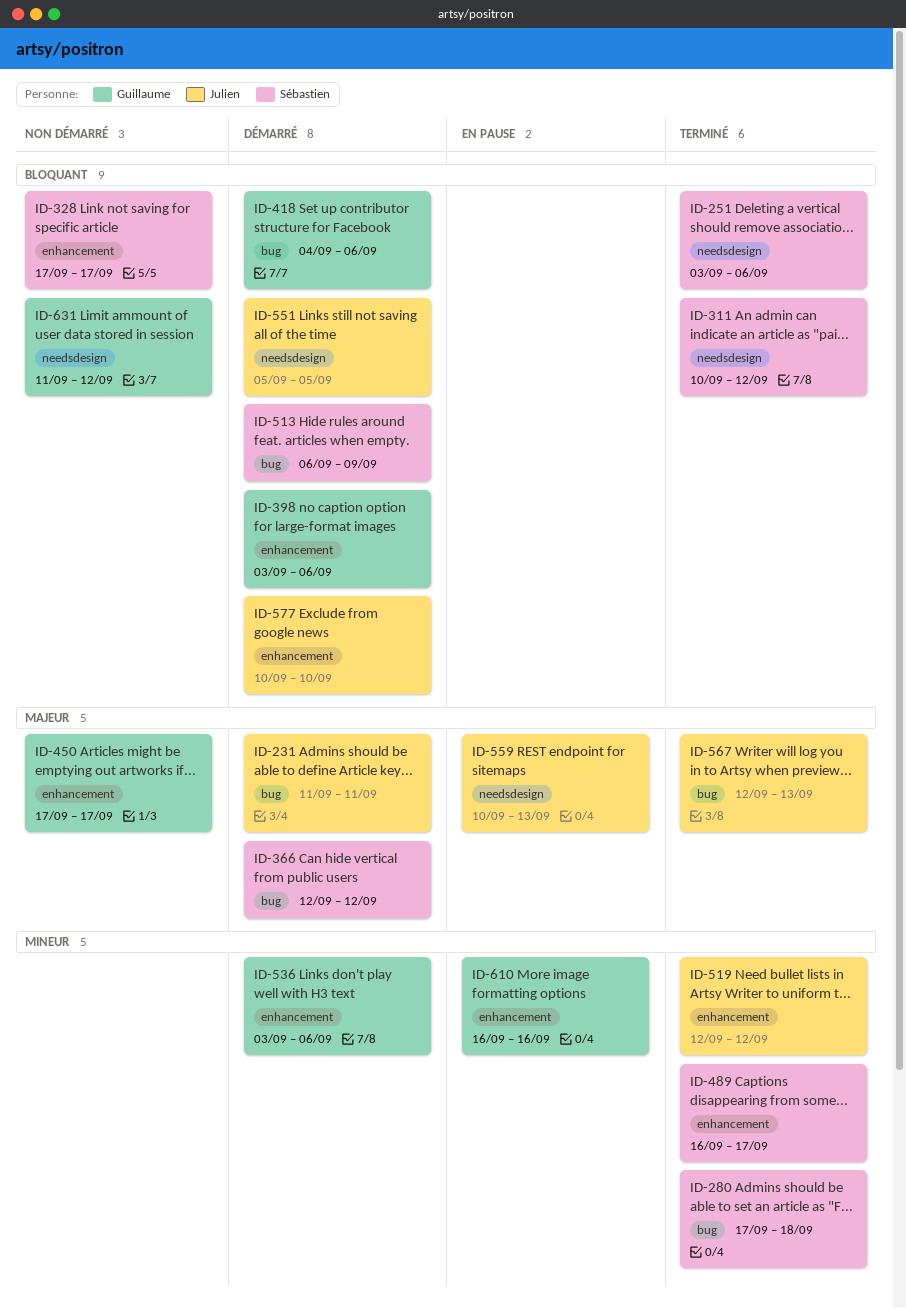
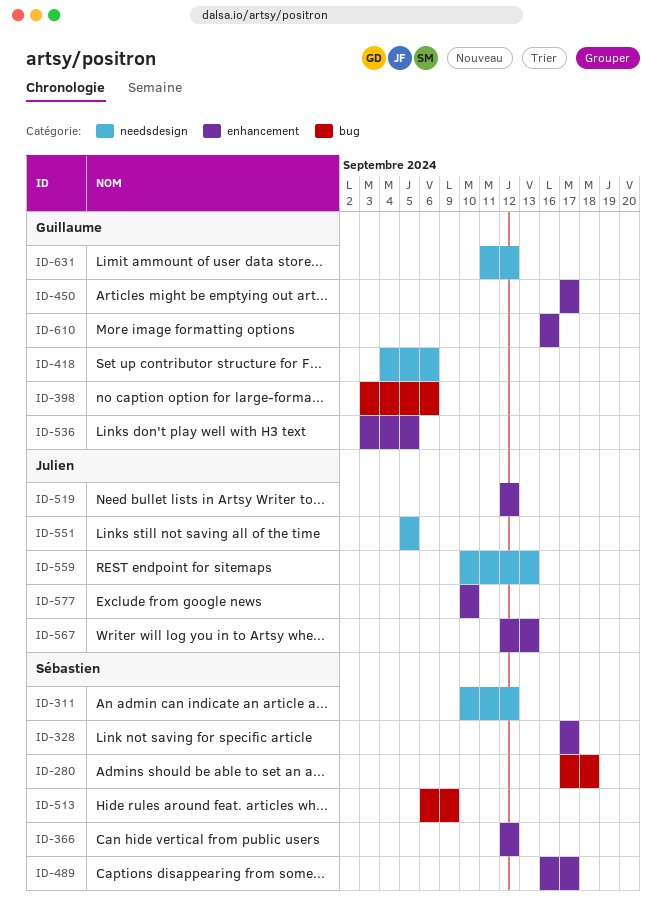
ID-231: present -> none
ID-251: present -> none
ID-366, label: bug -> enhancement
ID-398, label: enhancement -> bug
ID-418, label: bug -> needsdesign
ID-536, due: Sep 6 -> Sep 5
ID-567, label: bug -> enhancement

